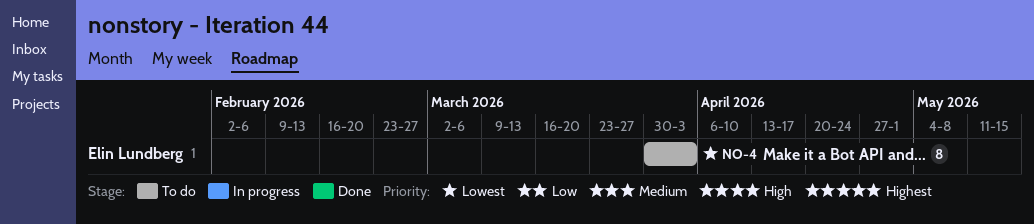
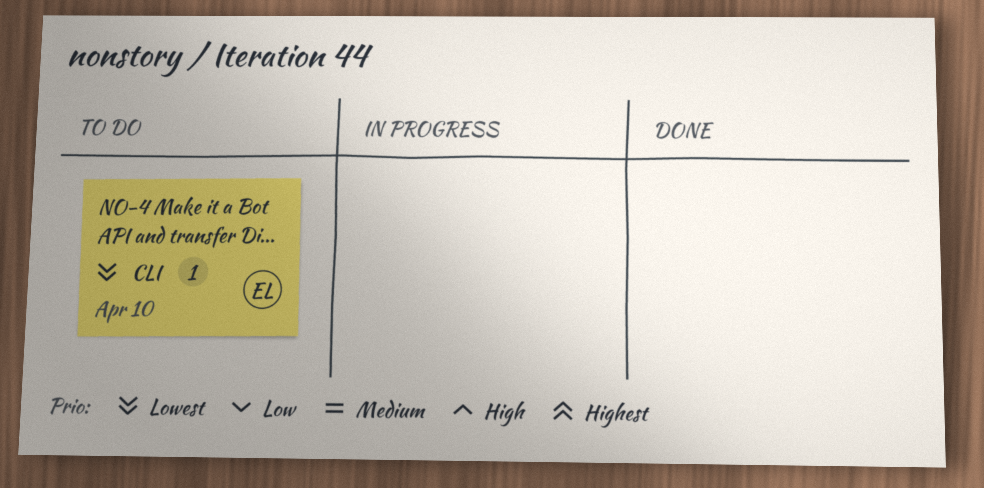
NO-4, estimate: 8 -> 1
NO-4, due: Apr 3 -> Apr 10

